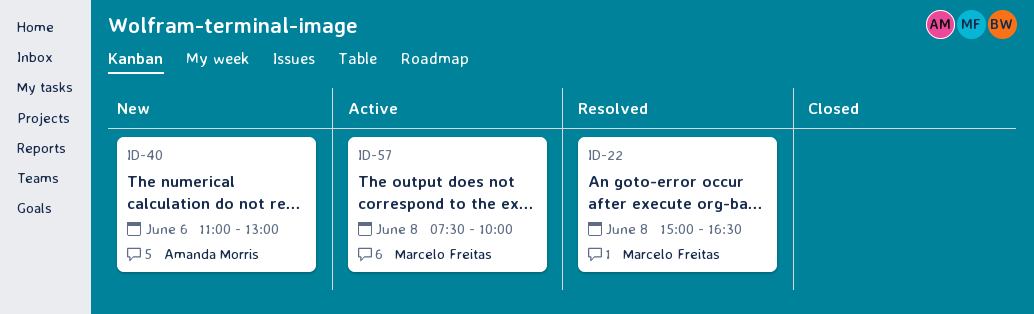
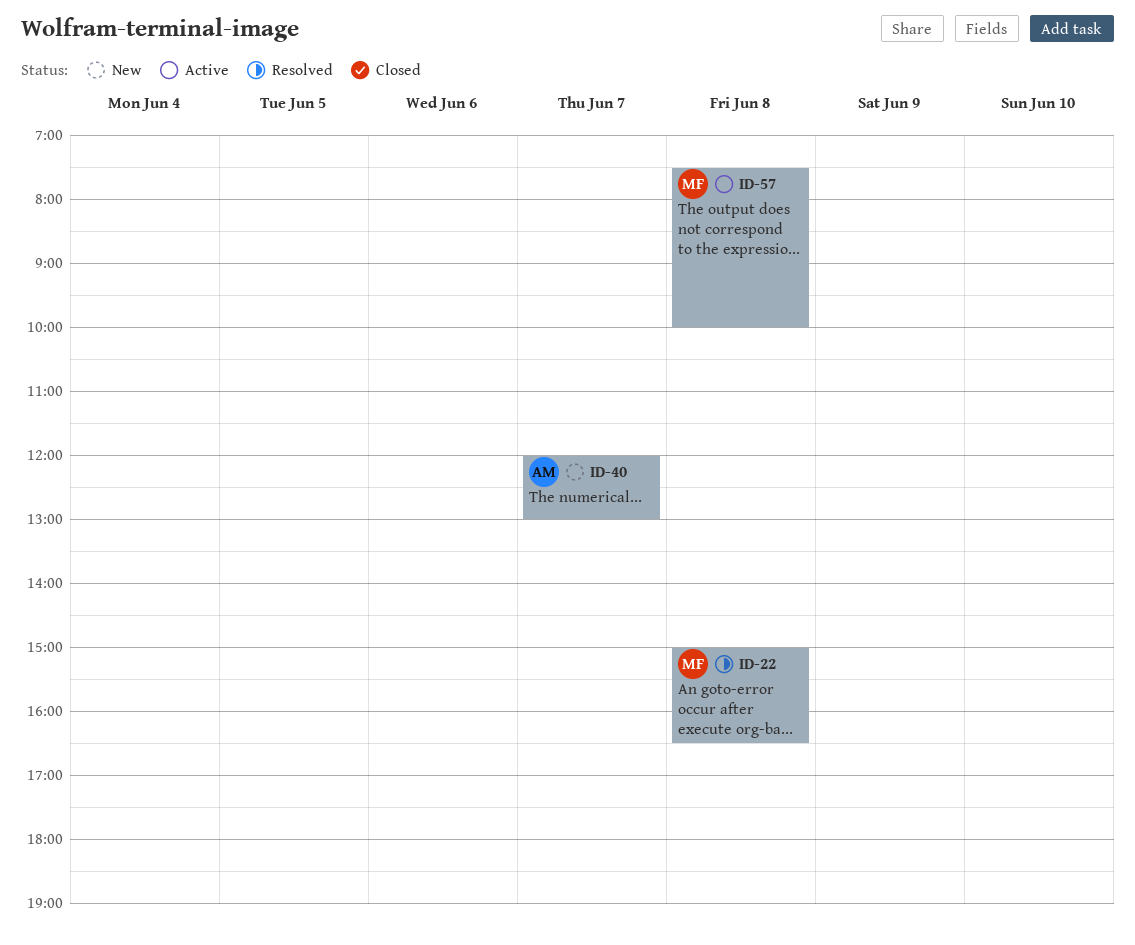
ID-40, day: Jun 6 -> Jun 7
ID-40, begins: 11:00 -> 12:00

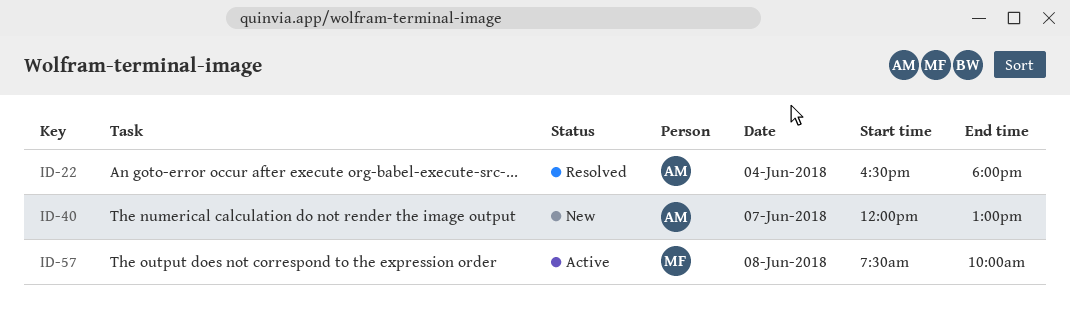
ID-22, owner: MF -> AM
ID-22, day: Jun 8 -> Jun 4
ID-22, begins: 15:00 -> 16:30
ID-22, ends: 16:30 -> 18:00

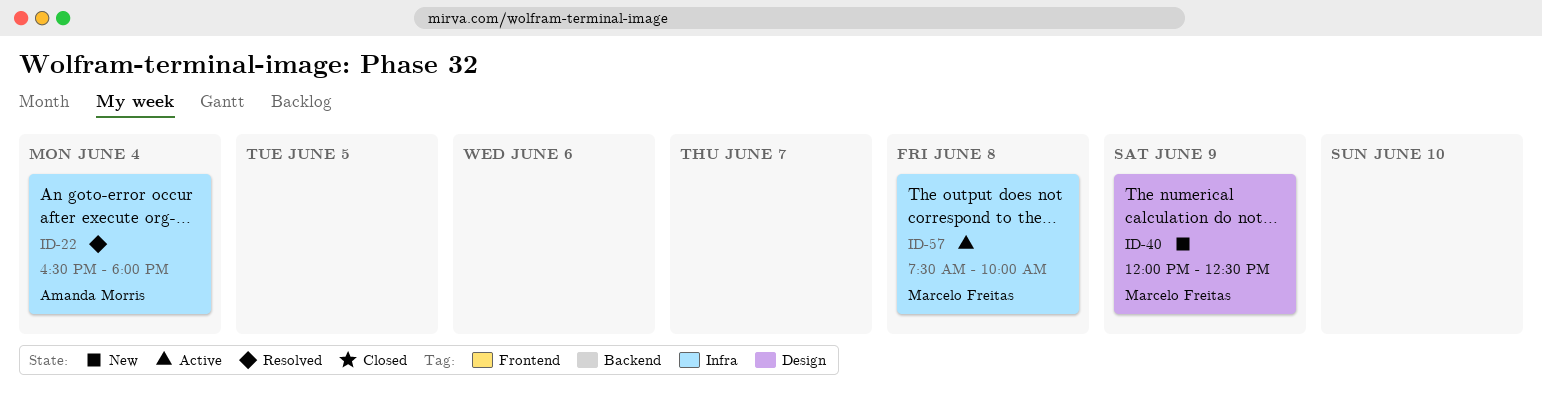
ID-40, owner: Amanda Morris -> Marcelo Freitas
ID-40, day: Jun 7 -> Jun 9
ID-40, ends: 13:00 -> 12:30

